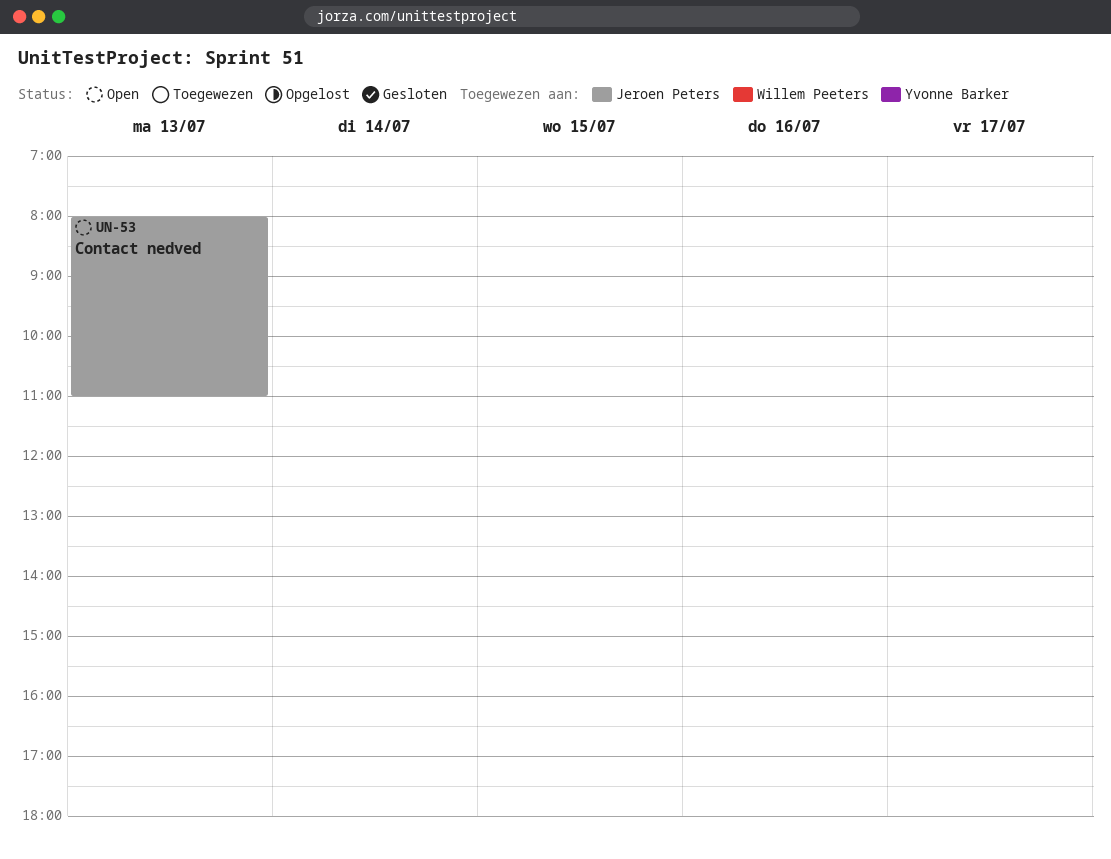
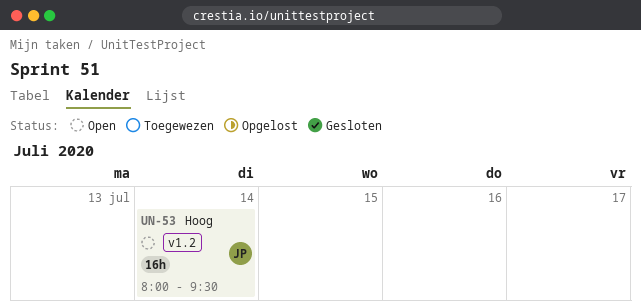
UN-53, day: Jul 13 -> Jul 14
UN-53, ends: 11:00 -> 09:30

